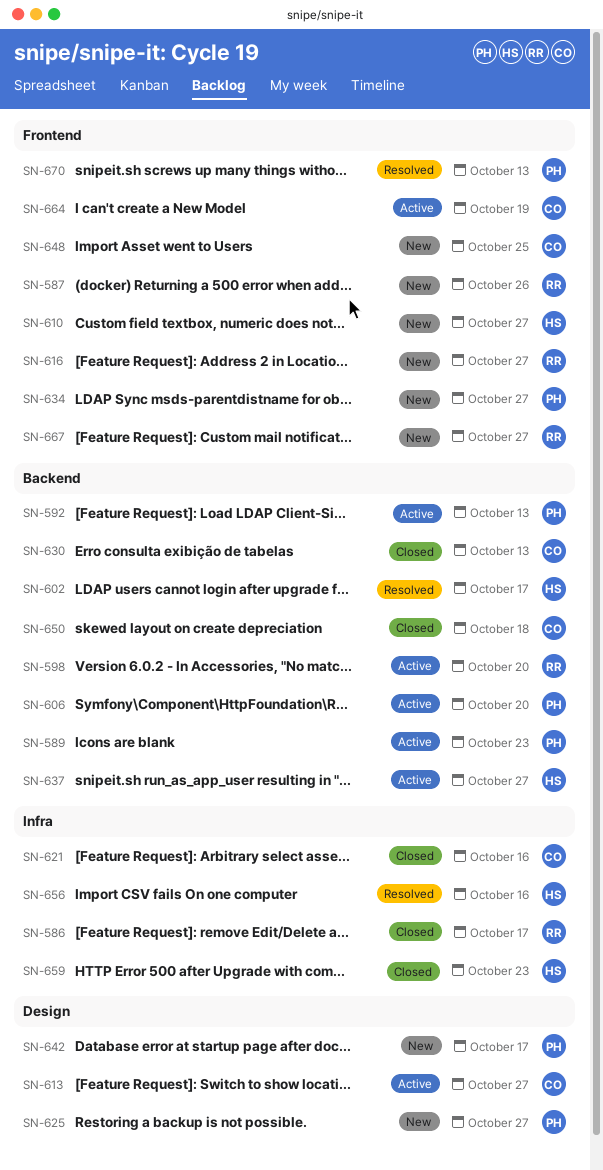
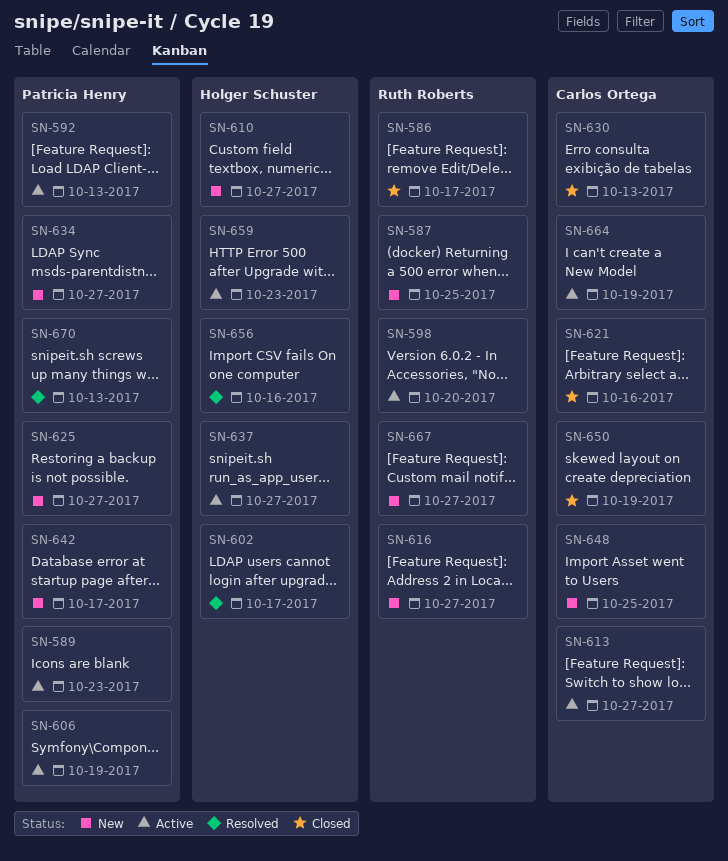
SN-587, due: Oct 26 -> Oct 25
SN-606, due: Oct 20 -> Oct 19
SN-650, due: Oct 18 -> Oct 19
SN-659, status: Closed -> Active

